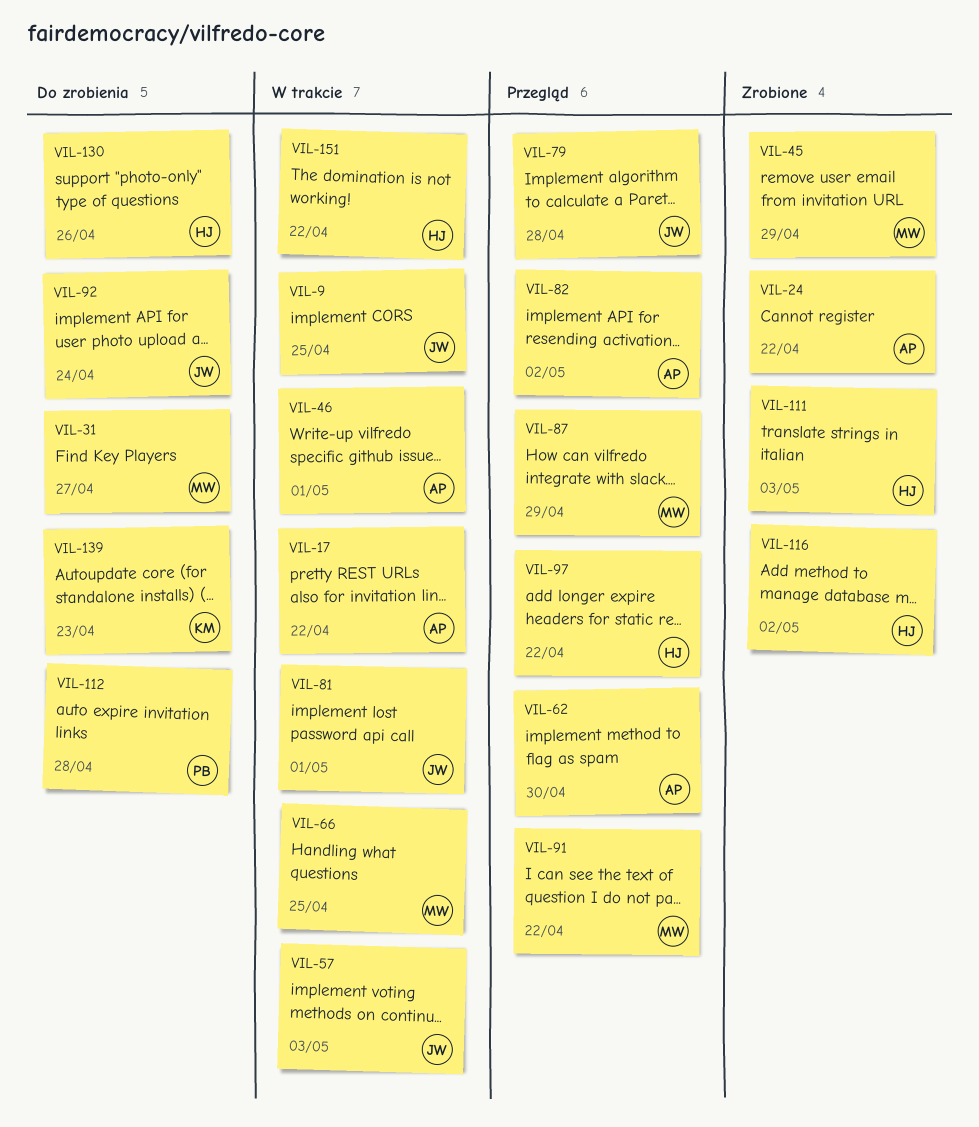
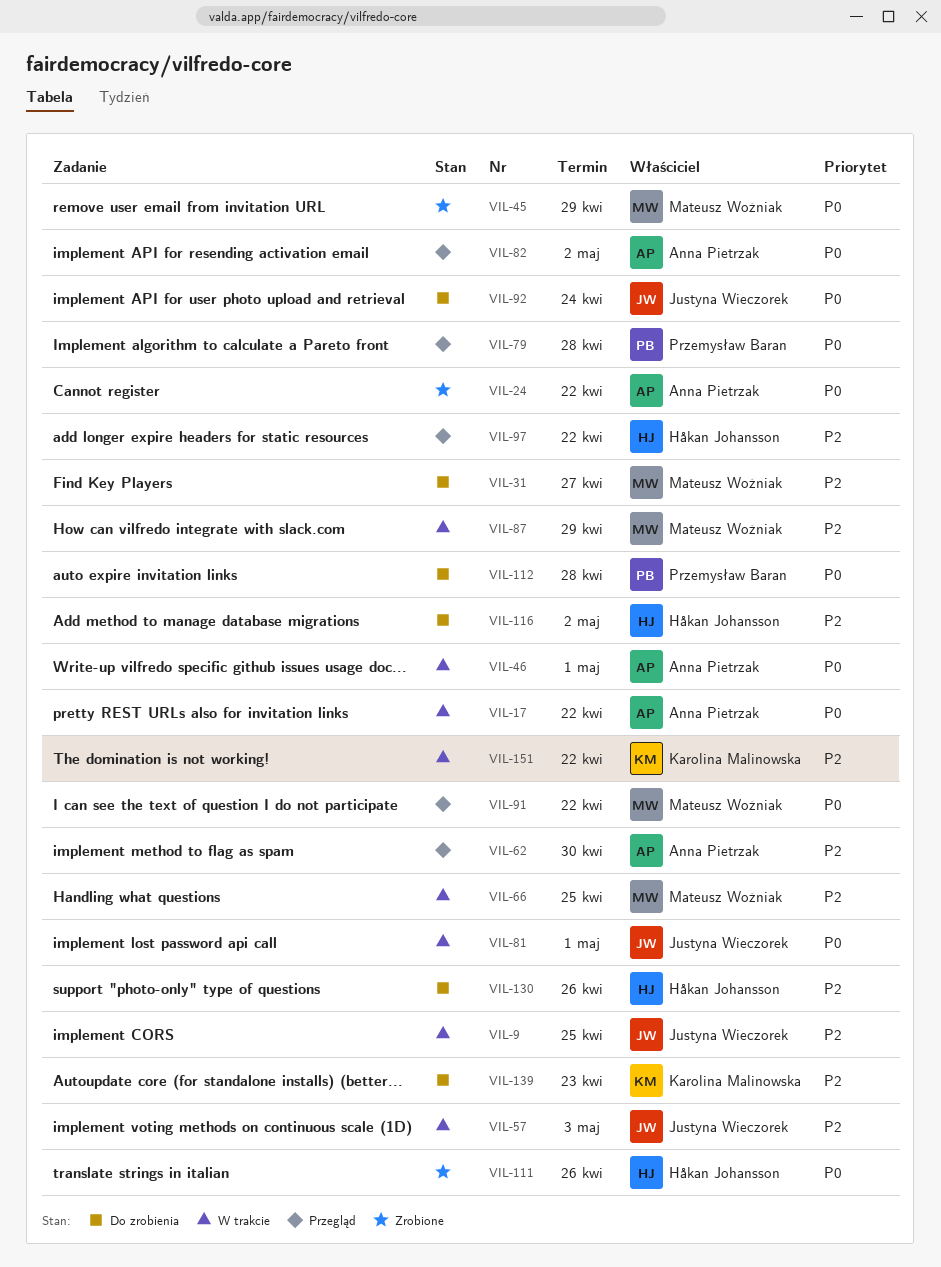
VIL-79, owner: Justyna Wieczorek -> Przemysław Baran
VIL-87, status: Przegląd -> W trakcie
VIL-111, due: May 3 -> Apr 26
VIL-116, status: Zrobione -> Do zrobienia
VIL-151, owner: Håkan Johansson -> Karolina Malinowska

